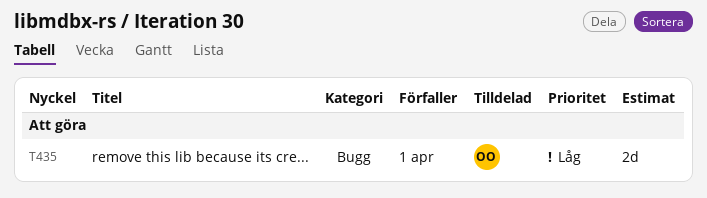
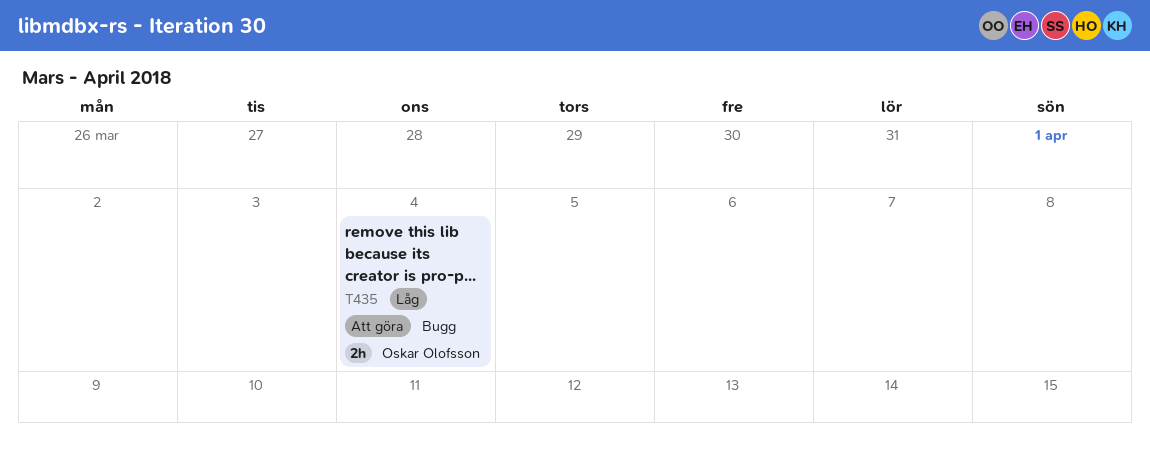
T435, estimate: 2d -> 2h
T435, due: Apr 1 -> Apr 4

